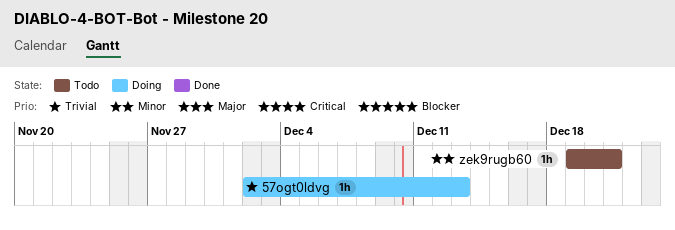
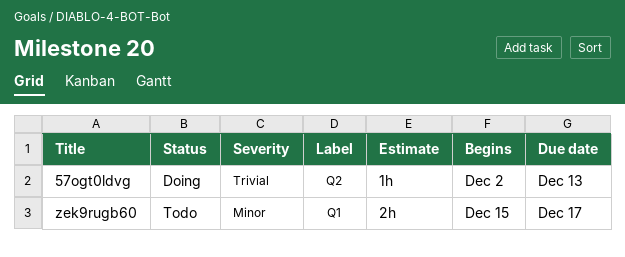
zek9rugb60, estimate: 1h -> 2h
zek9rugb60, start: Dec 19 -> Dec 15
zek9rugb60, due: Dec 21 -> Dec 17

